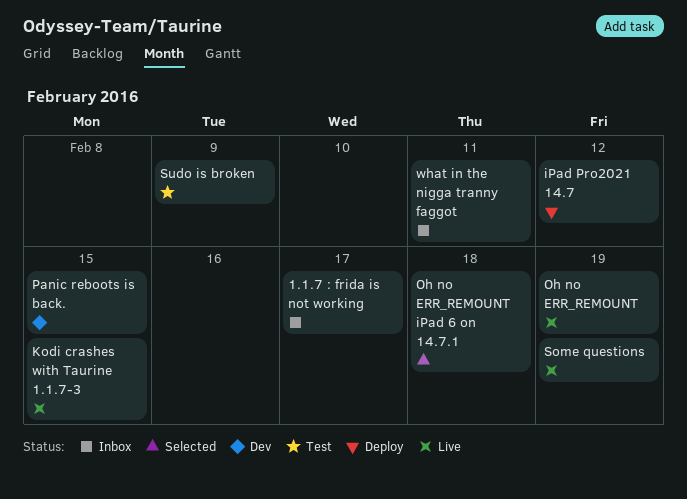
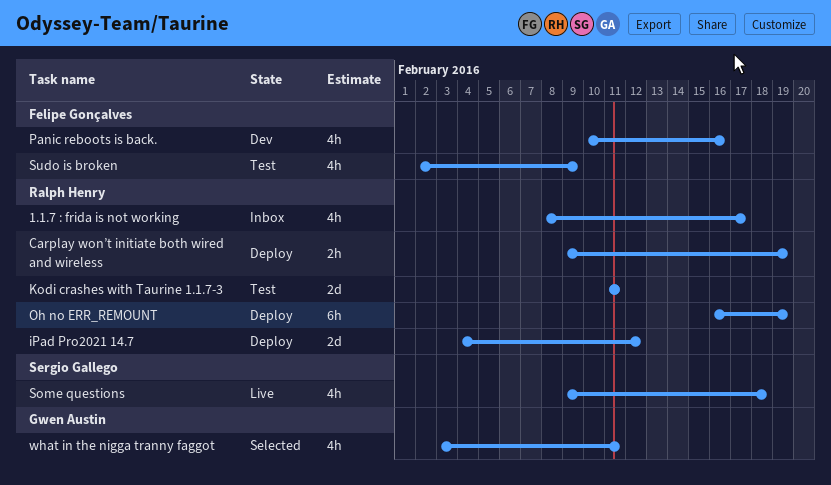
Carplay won’t initiate both wired and wireless: none -> present
Kodi crashes with Taurine 1.1.7-3, status: Live -> Test
Kodi crashes with Taurine 1.1.7-3, due: Feb 15 -> Feb 11
Oh no ERR_REMOUNT, status: Live -> Deploy
Oh no ERR_REMOUNT iPad 6 on 14.7.1: present -> none
Panic reboots is back., due: Feb 15 -> Feb 16
Some questions, due: Feb 19 -> Feb 18
what in the nigga tranny faggot, status: Inbox -> Selected

